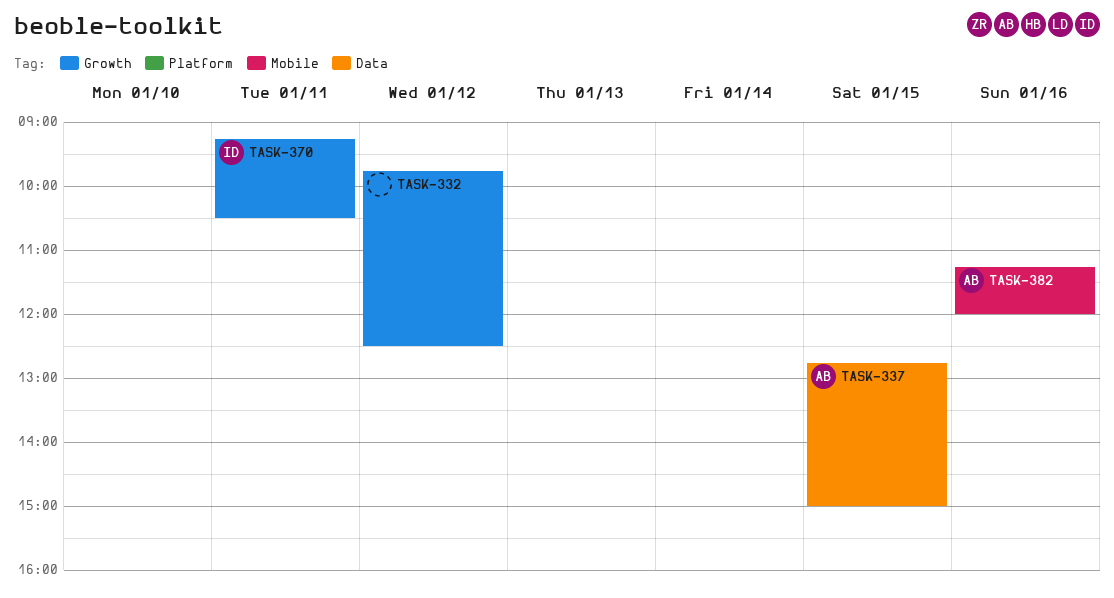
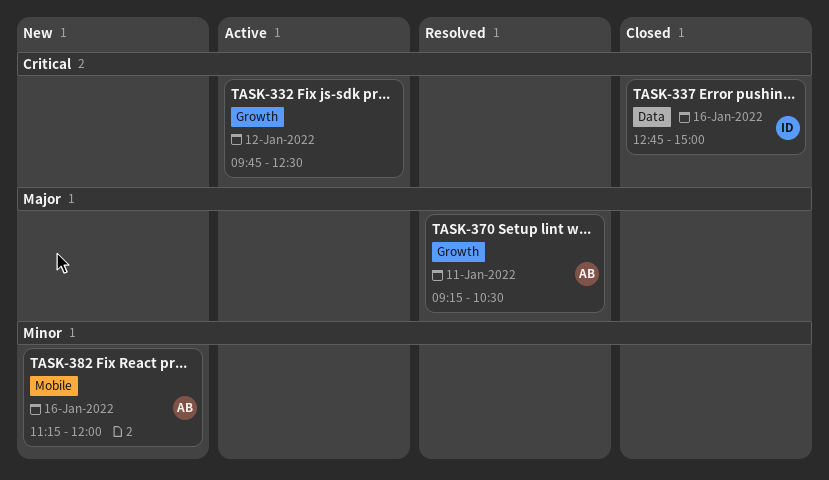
TASK-337, owner: AB -> ID
TASK-337, day: Jan 15 -> Jan 16
TASK-370, owner: ID -> AB

